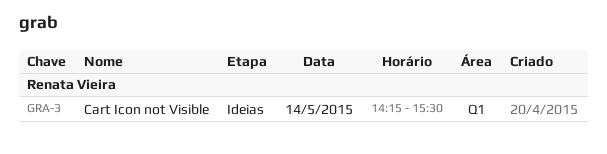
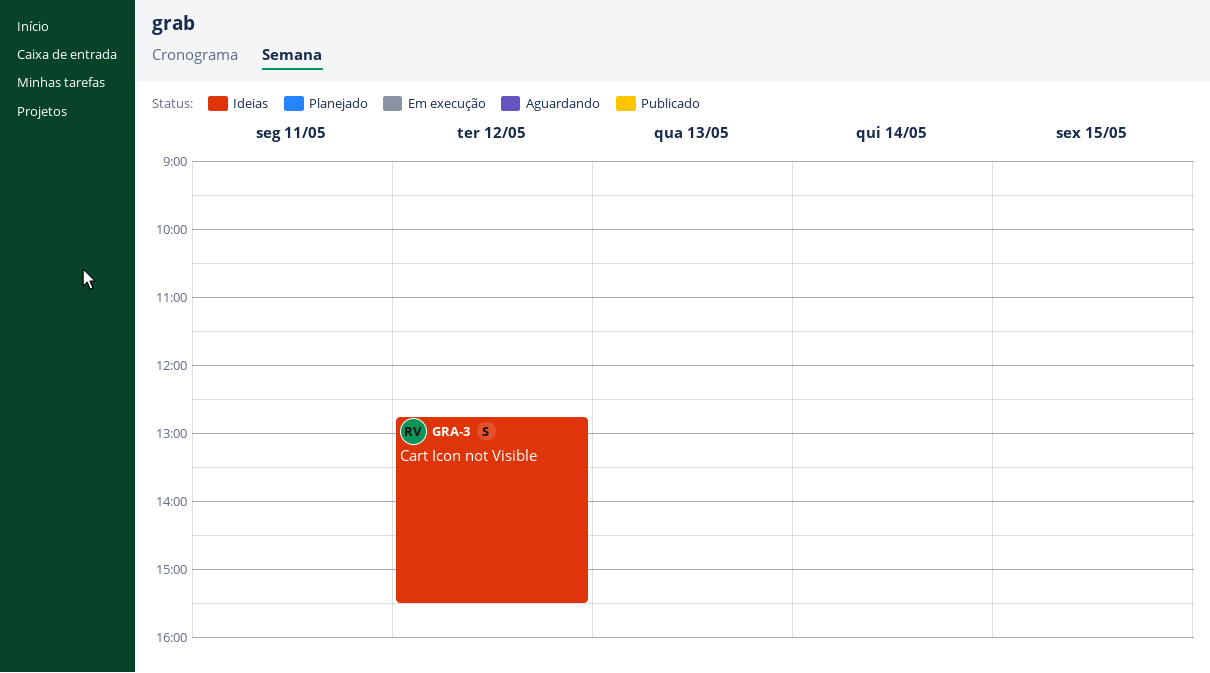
GRA-3, day: May 14 -> May 12
GRA-3, begins: 14:15 -> 12:45

